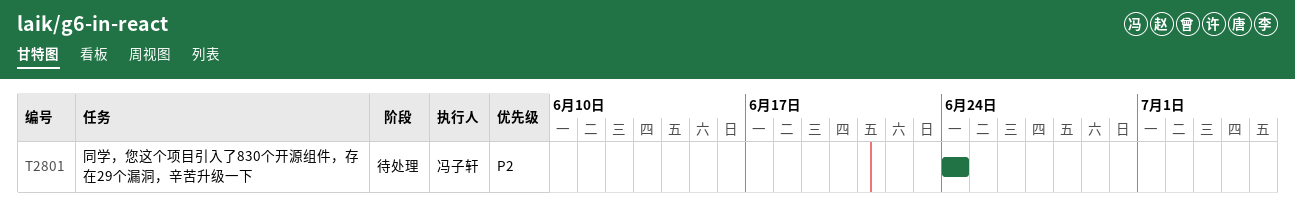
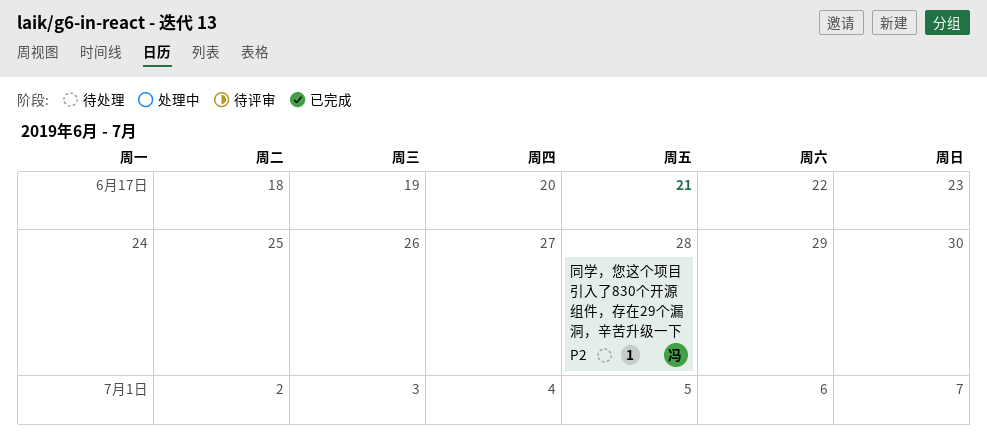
同学，您这个项目引入了830个开源组件，存在29个漏洞，辛苦升级一下, due: Jun 24 -> Jun 28

